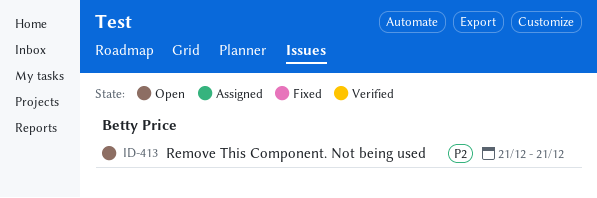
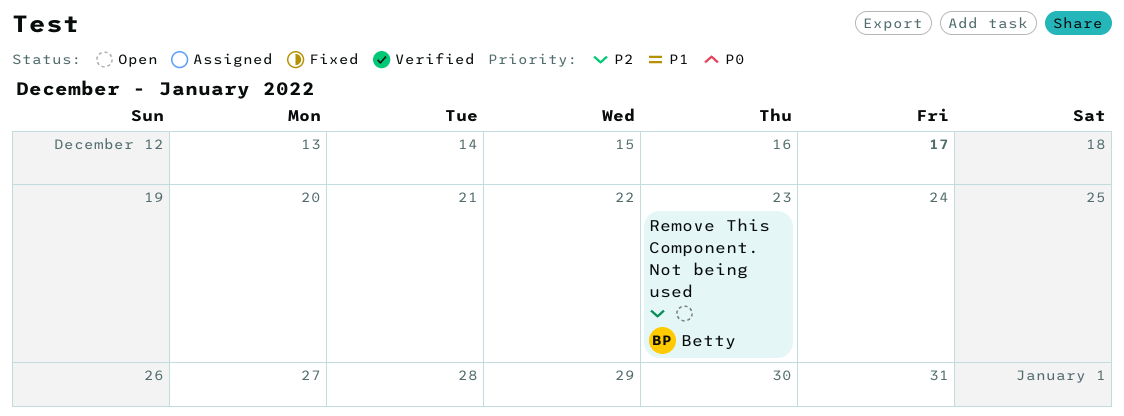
Remove This Component. Not being used, due: Dec 21 -> Dec 23

